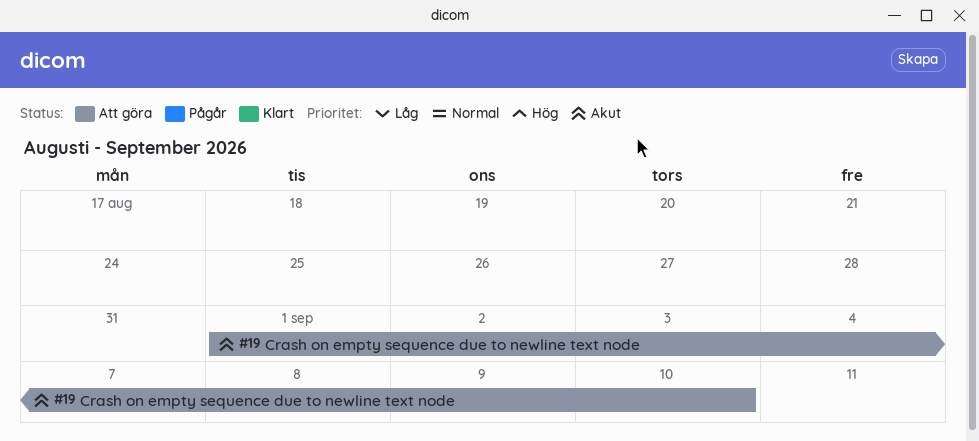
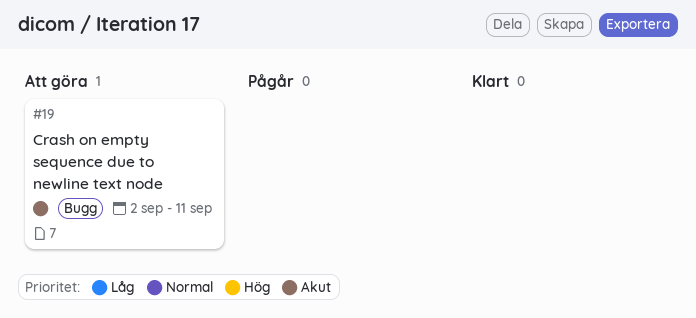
#19, start: Sep 1 -> Sep 2
#19, due: Sep 10 -> Sep 11

